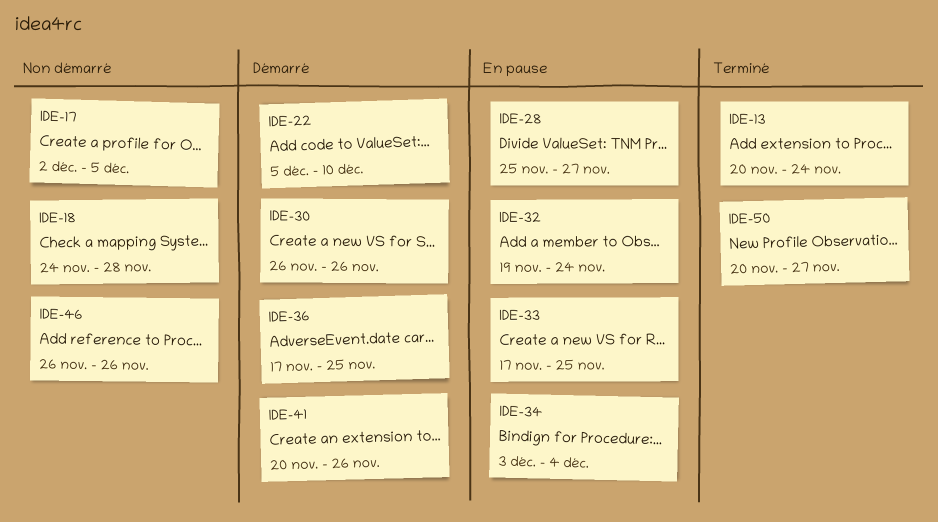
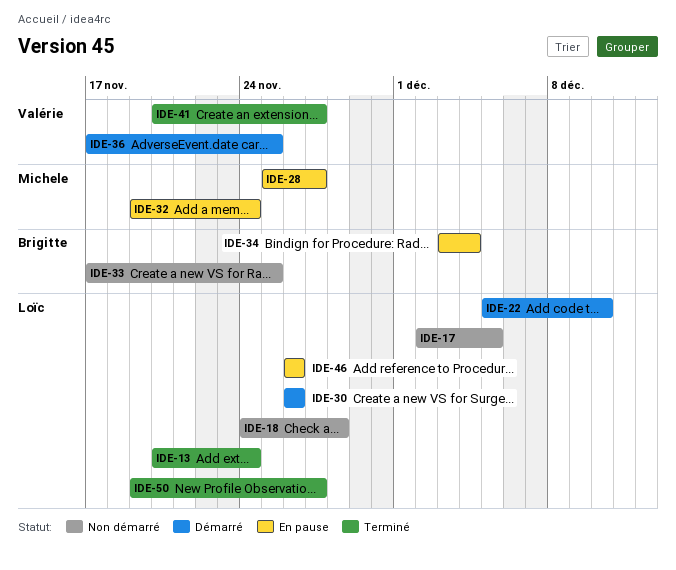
IDE-33, status: En pause -> Non démarré
IDE-41, status: Démarré -> Terminé
IDE-41, due: Nov 26 -> Nov 27
IDE-46, status: Non démarré -> En pause
IDE-50, start: Nov 20 -> Nov 19

